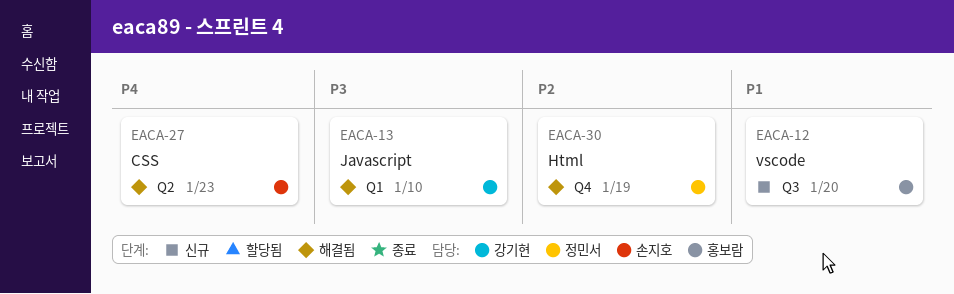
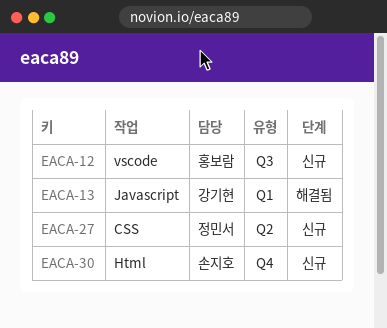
EACA-27, status: 해결됨 -> 신규
EACA-27, owner: 손지호 -> 정민서
EACA-30, status: 해결됨 -> 신규
EACA-30, owner: 정민서 -> 손지호

